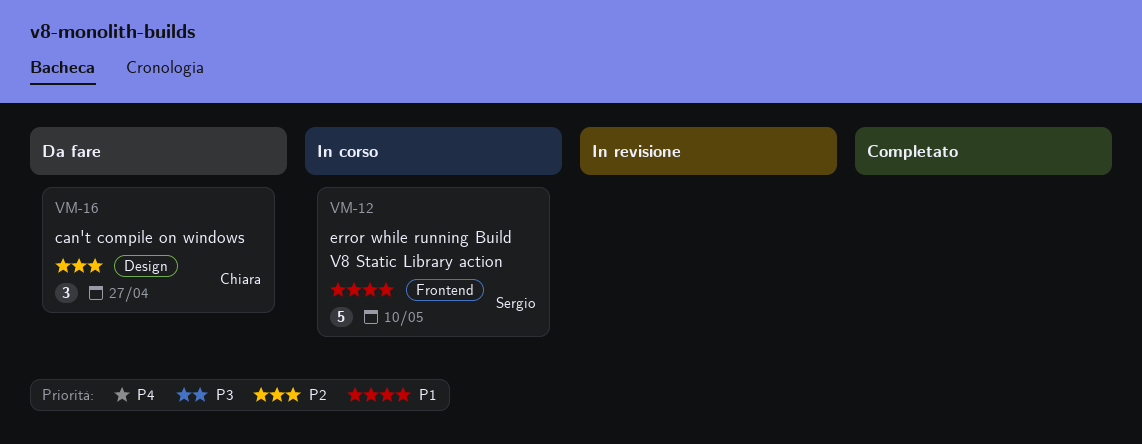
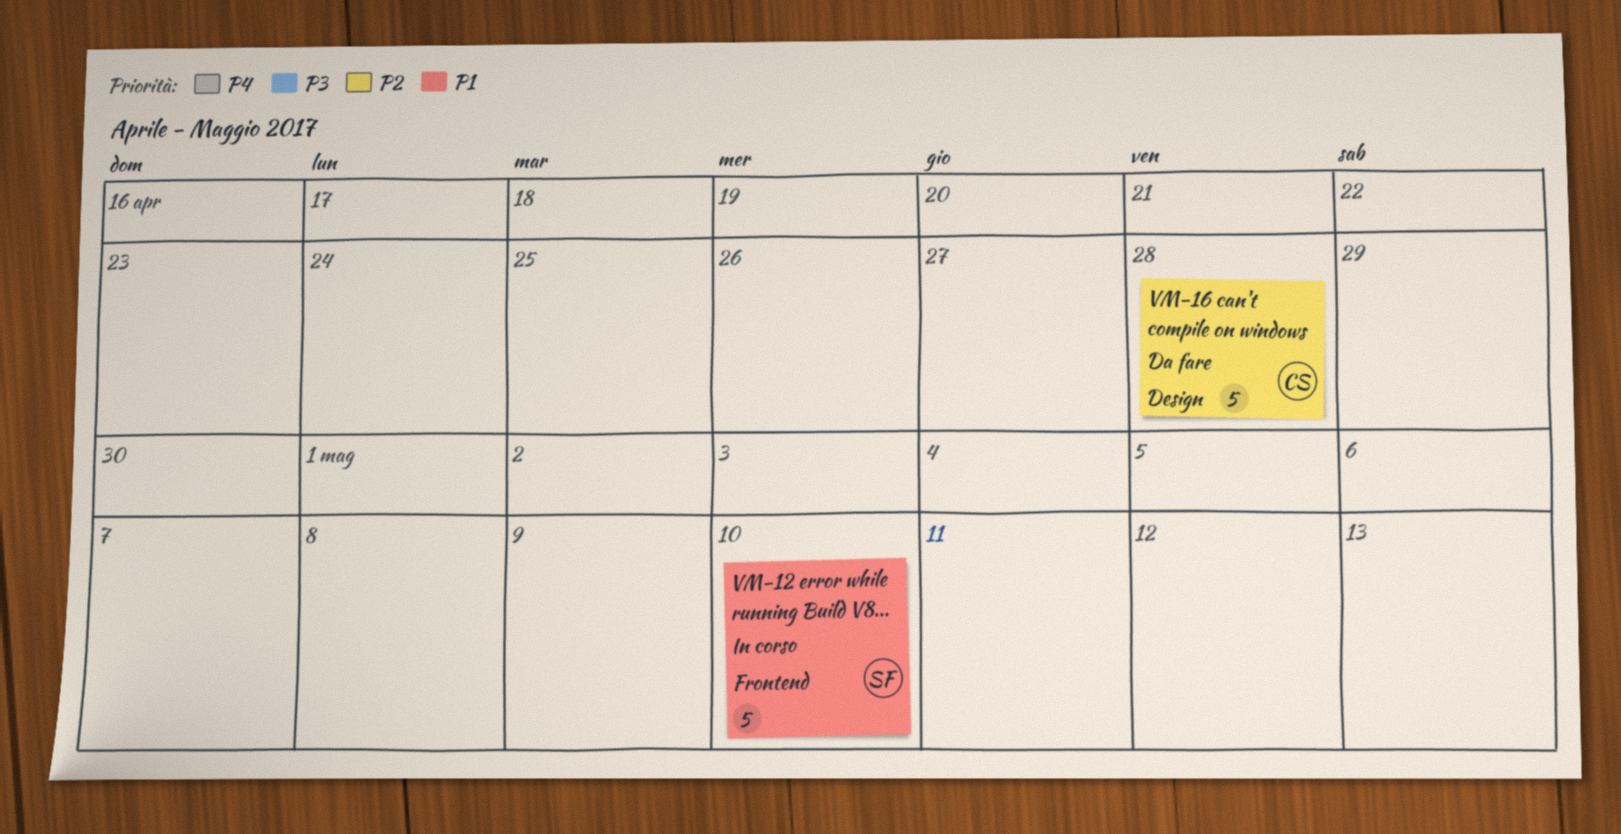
VM-16, estimate: 3 -> 5
VM-16, due: Apr 27 -> Apr 28

